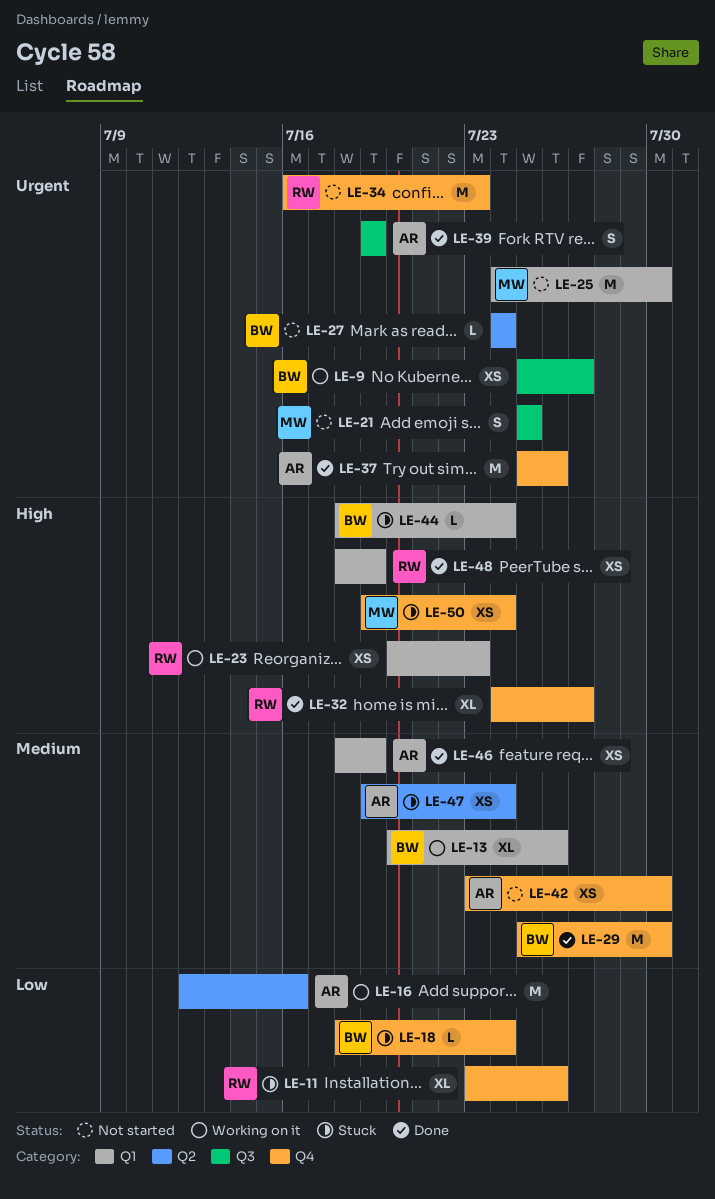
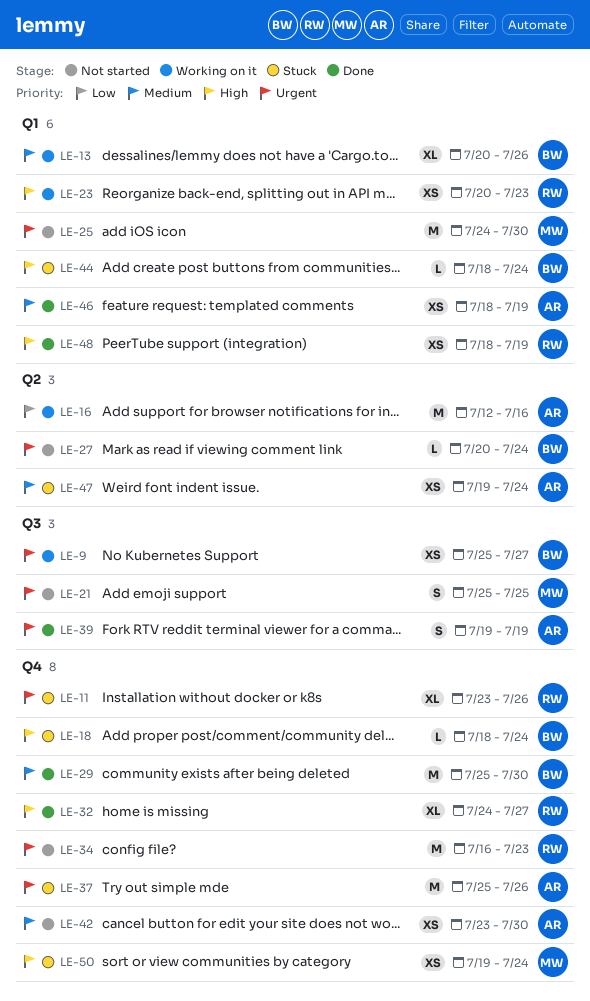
LE-11, priority: Low -> Urgent
LE-18, priority: Low -> High
LE-27, start: Jul 24 -> Jul 20
LE-37, status: Done -> Stuck

